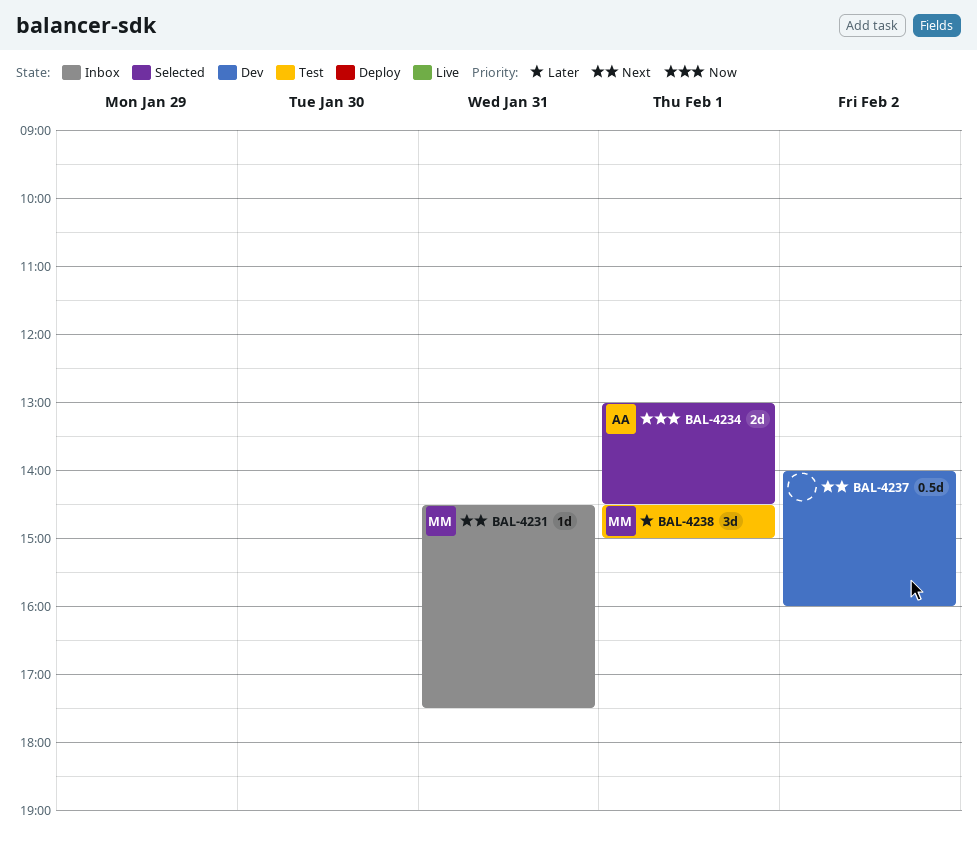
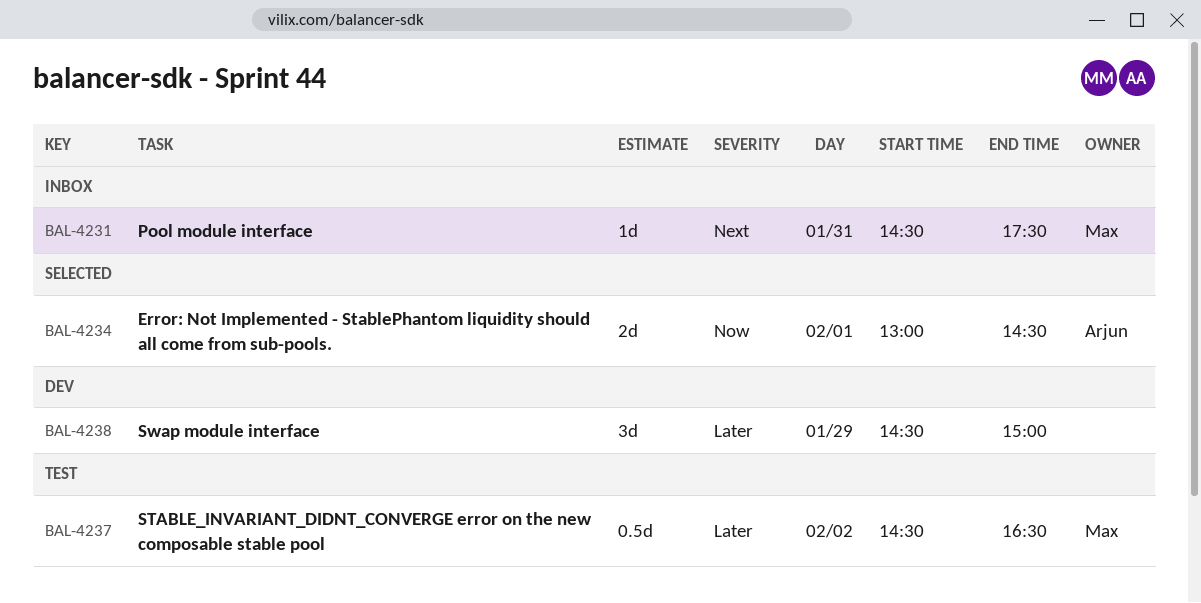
BAL-4237, status: Dev -> Test
BAL-4237, owner: none -> Max
BAL-4237, priority: Next -> Later
BAL-4237, begins: 14:00 -> 14:30
BAL-4237, ends: 16:00 -> 16:30
BAL-4238, status: Test -> Dev
BAL-4238, owner: Max -> none
BAL-4238, day: Feb 1 -> Jan 29

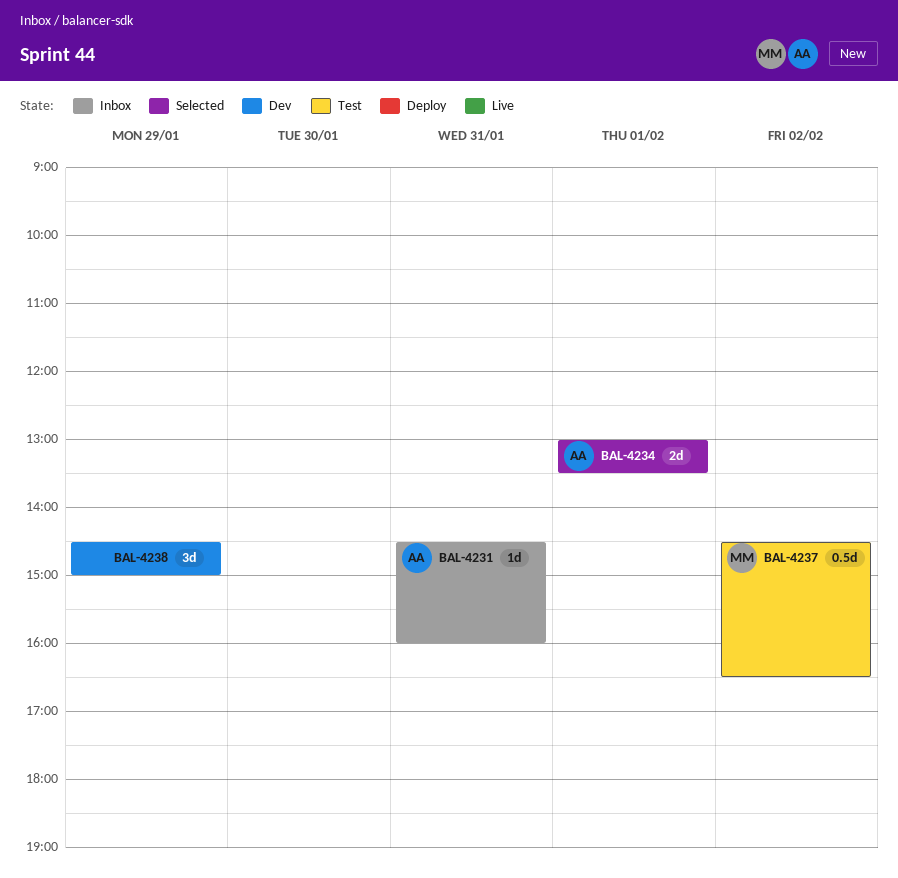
BAL-4231, owner: Max -> Arjun
BAL-4231, ends: 17:30 -> 16:00
BAL-4234, ends: 14:30 -> 13:30

